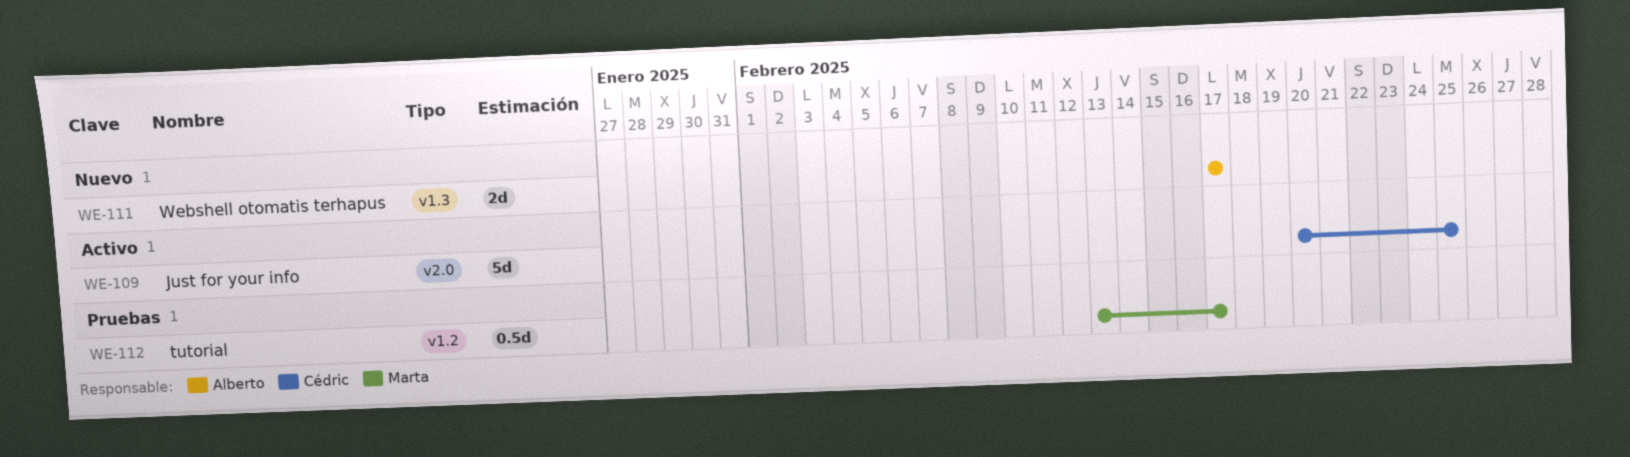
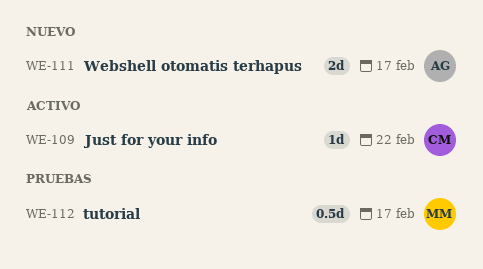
WE-109, estimate: 5d -> 1d
WE-109, due: Feb 25 -> Feb 22

